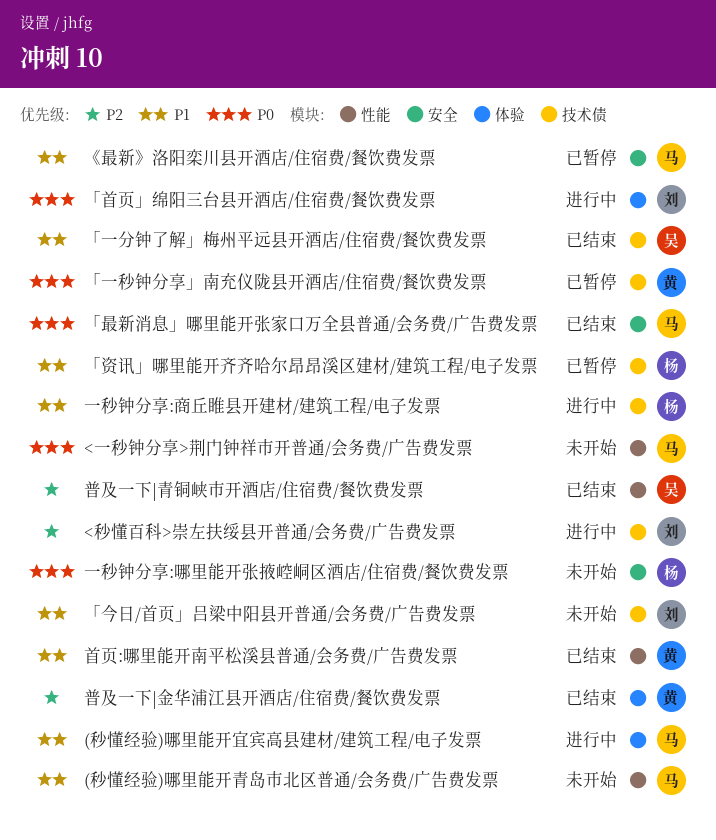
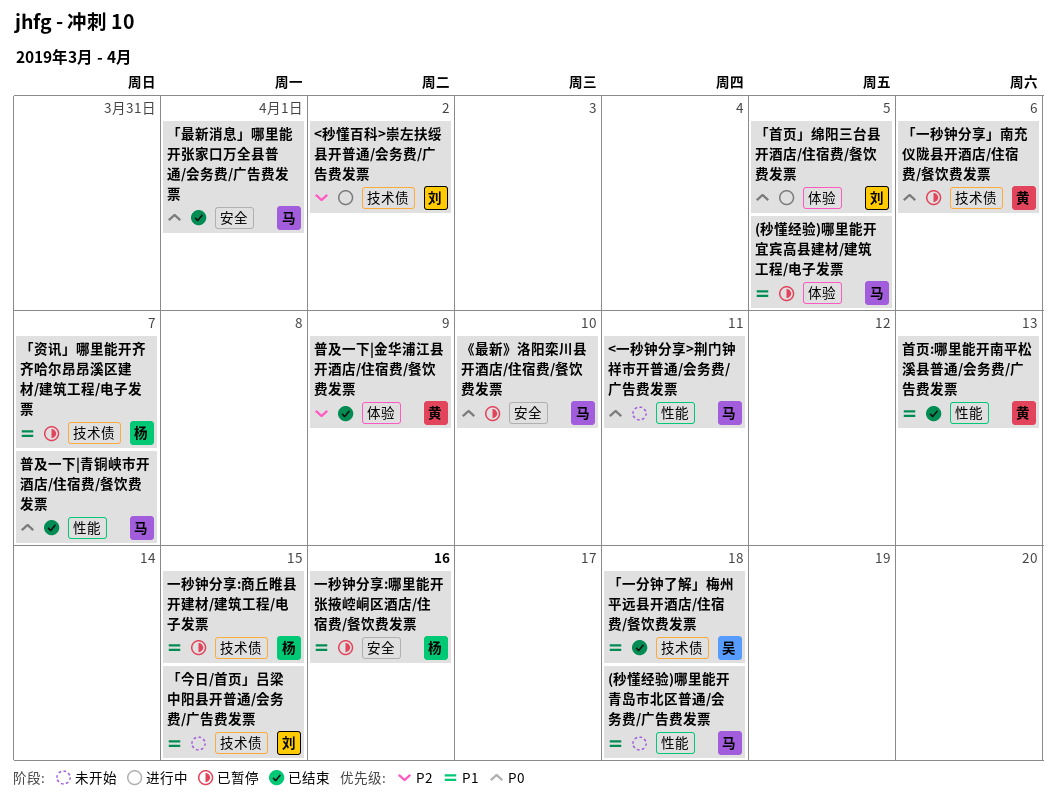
(秒懂经验)哪里能开宜宾高县建材/建筑工程/电子发票, status: 进行中 -> 已暂停
《最新》洛阳栾川县开酒店/住宿费/餐饮费发票, priority: P1 -> P0
一秒钟分享:哪里能开张掖崆峒区酒店/住宿费/餐饮费发票, status: 未开始 -> 已暂停
一秒钟分享:哪里能开张掖崆峒区酒店/住宿费/餐饮费发票, priority: P0 -> P1
一秒钟分享:商丘睢县开建材/建筑工程/电子发票, status: 进行中 -> 已暂停
普及一下|青铜峡市开酒店/住宿费/餐饮费发票, owner: 吴 -> 马
普及一下|青铜峡市开酒店/住宿费/餐饮费发票, priority: P2 -> P0

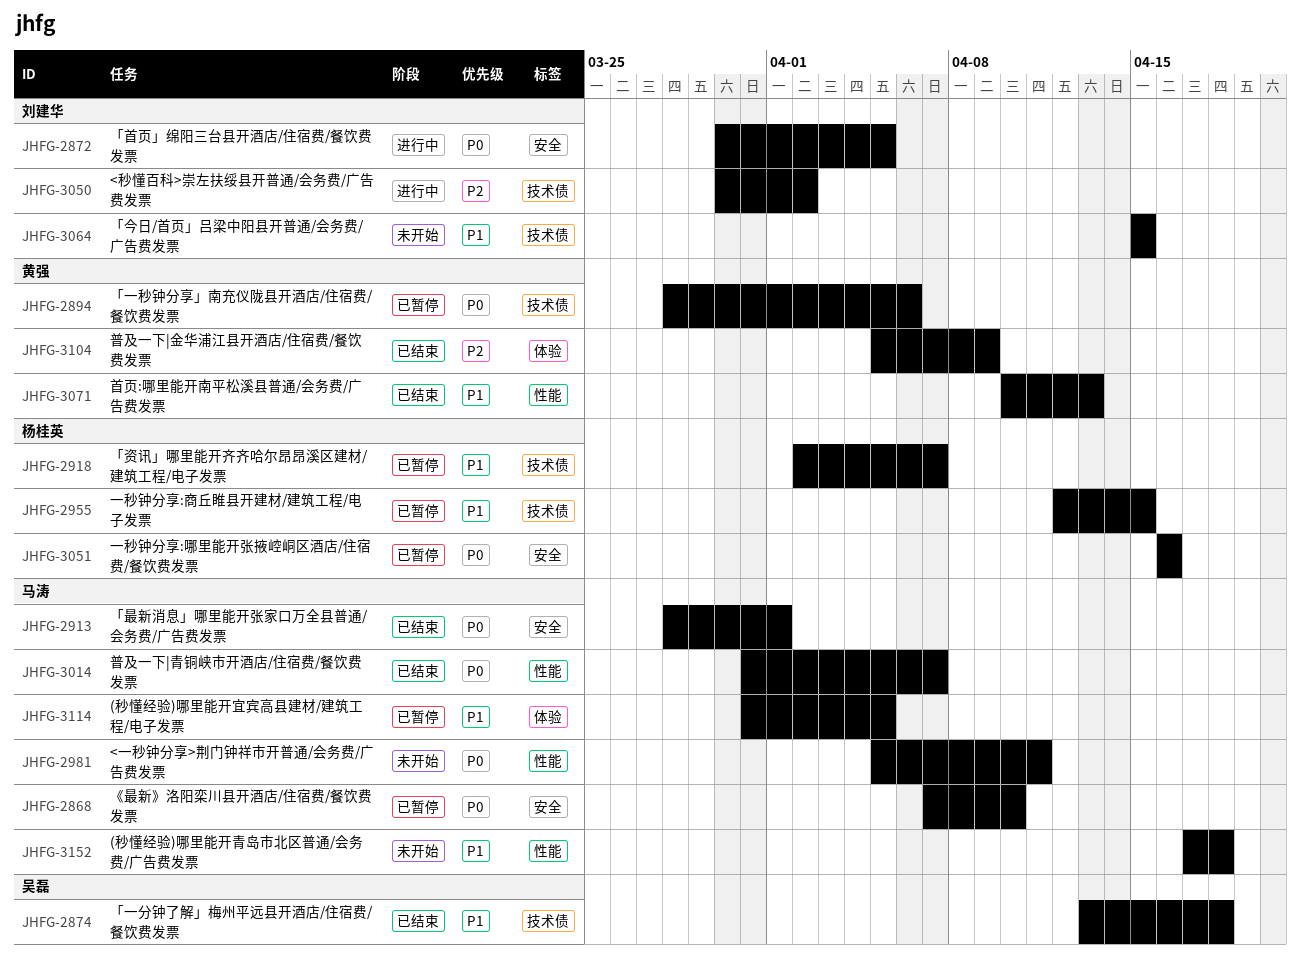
「首页」绵阳三台县开酒店/住宿费/餐饮费发票, label: 体验 -> 安全
一秒钟分享:哪里能开张掖崆峒区酒店/住宿费/餐饮费发票, priority: P1 -> P0

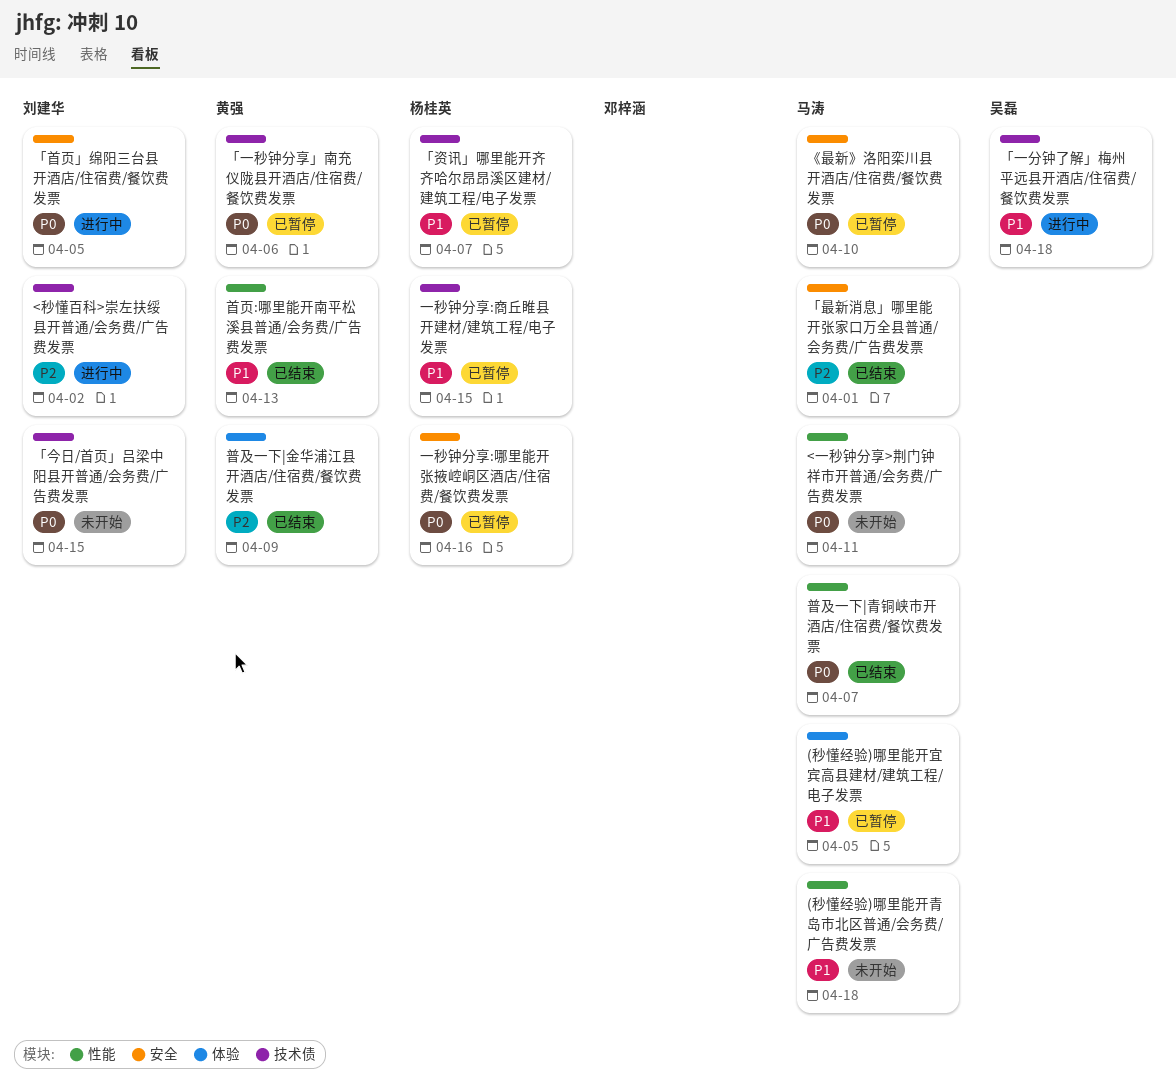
「一分钟了解」梅州平远县开酒店/住宿费/餐饮费发票, status: 已结束 -> 进行中
「今日/首页」吕梁中阳县开普通/会务费/广告费发票, priority: P1 -> P0
「最新消息」哪里能开张家口万全县普通/会务费/广告费发票, priority: P0 -> P2

